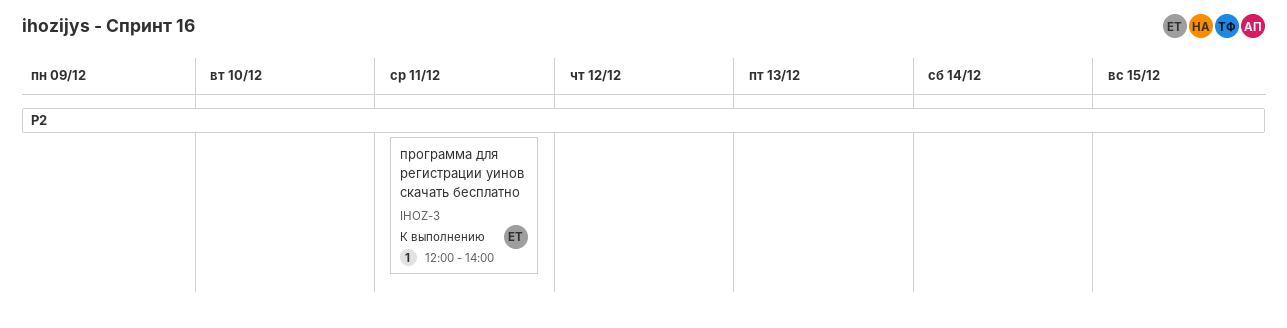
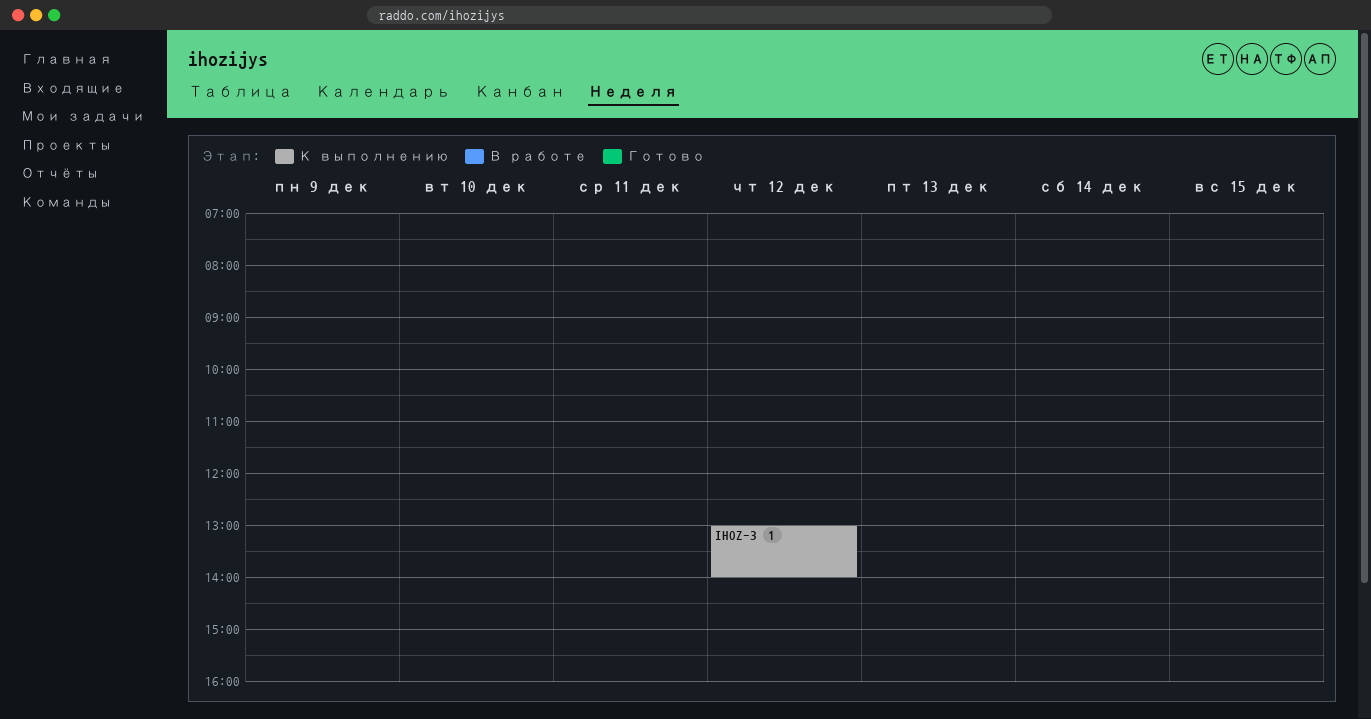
IHOZ-3, day: Dec 11 -> Dec 12
IHOZ-3, begins: 12:00 -> 13:00

